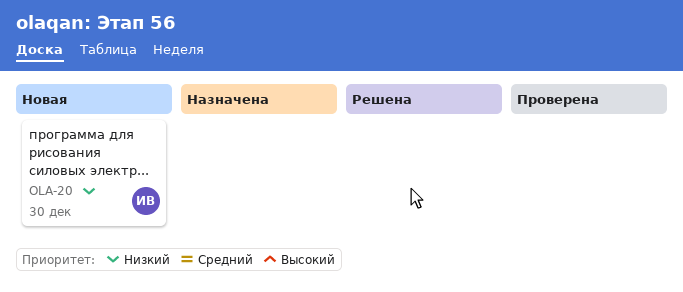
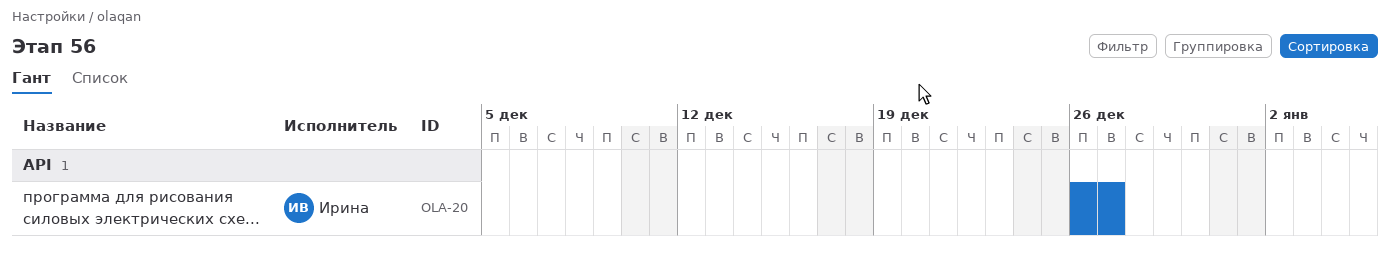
OLA-20, due: Dec 30 -> Dec 27

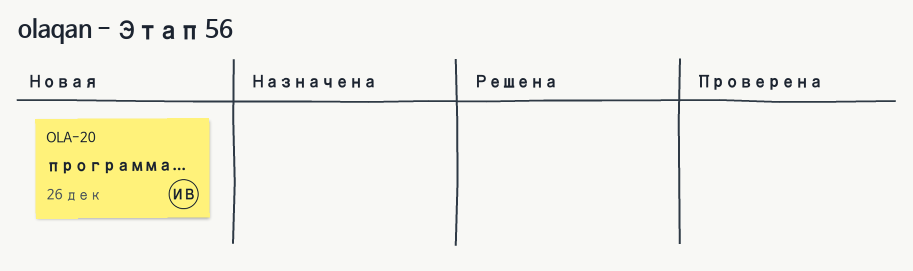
OLA-20, due: Dec 27 -> Dec 26

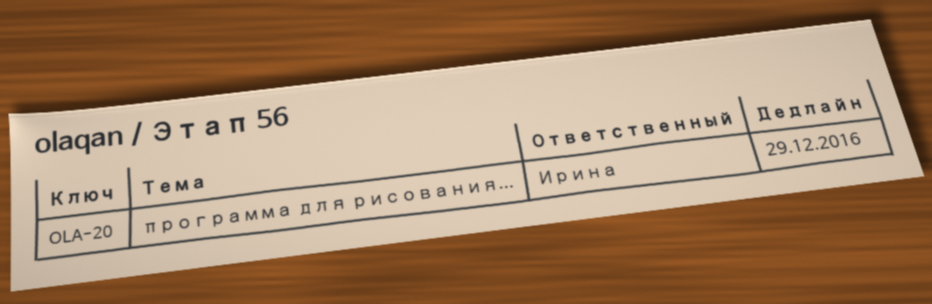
OLA-20, due: Dec 26 -> Dec 29

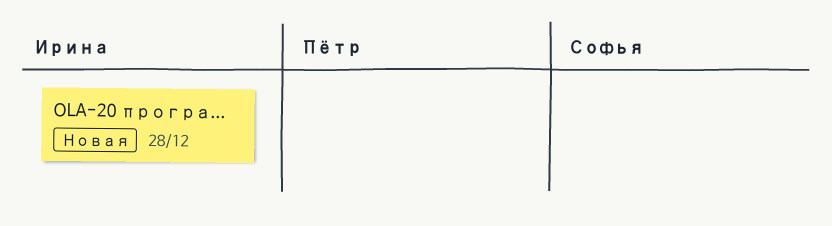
OLA-20, due: Dec 29 -> Dec 28

